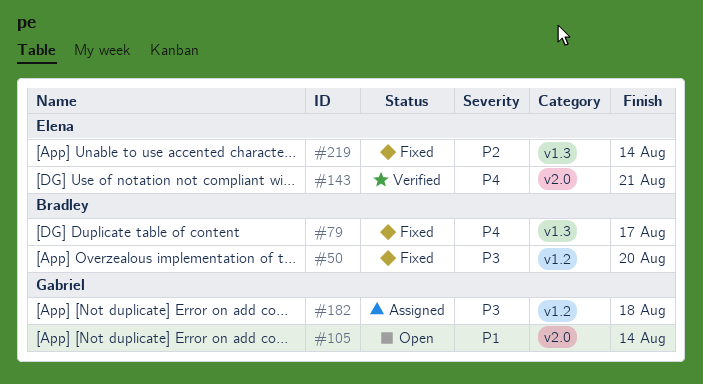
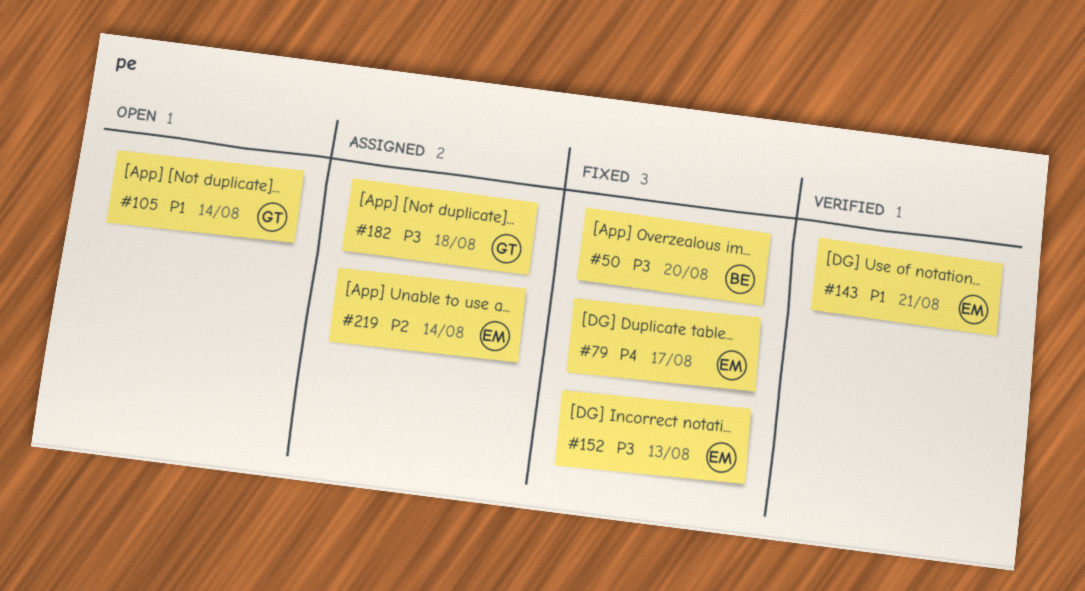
#79, owner: Bradley -> Elena
#143, priority: P4 -> P1
#152: none -> present
#219, status: Fixed -> Assigned

